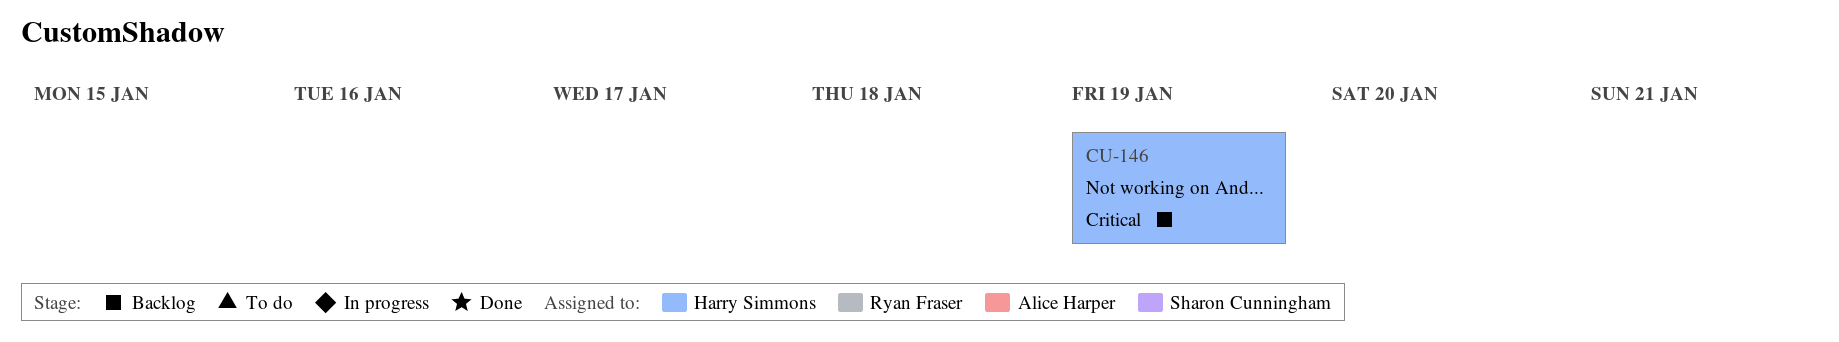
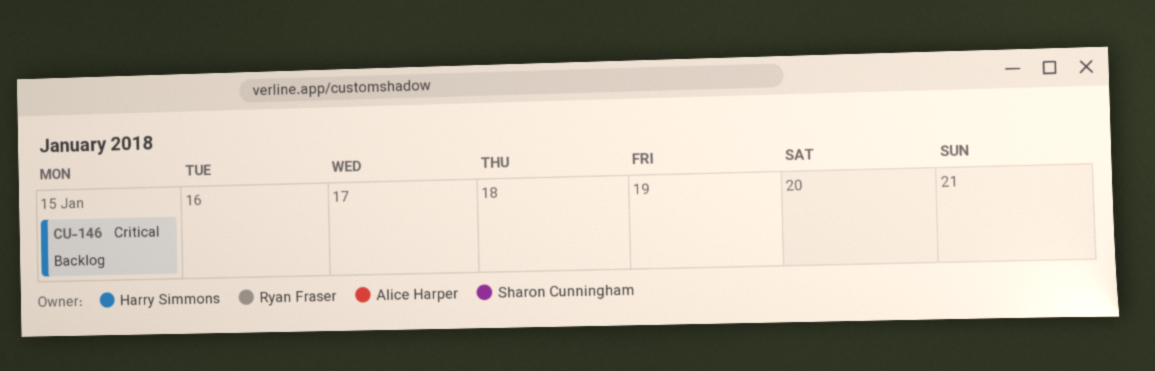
CU-146, due: Jan 19 -> Jan 15

